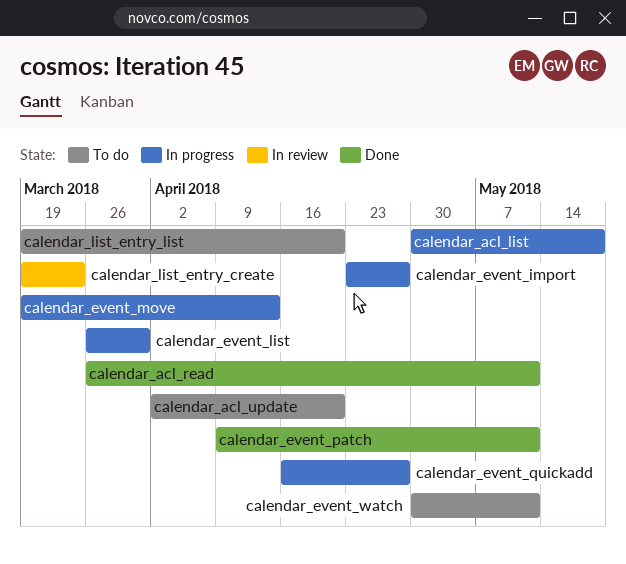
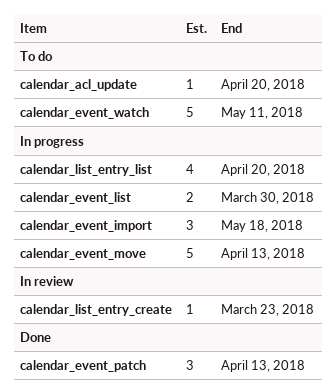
calendar_acl_list: present -> none
calendar_acl_read: present -> none
calendar_event_import, due: Apr 27 -> May 18
calendar_event_patch, due: May 11 -> Apr 13
calendar_event_quickadd: present -> none
calendar_list_entry_list, status: To do -> In progress

